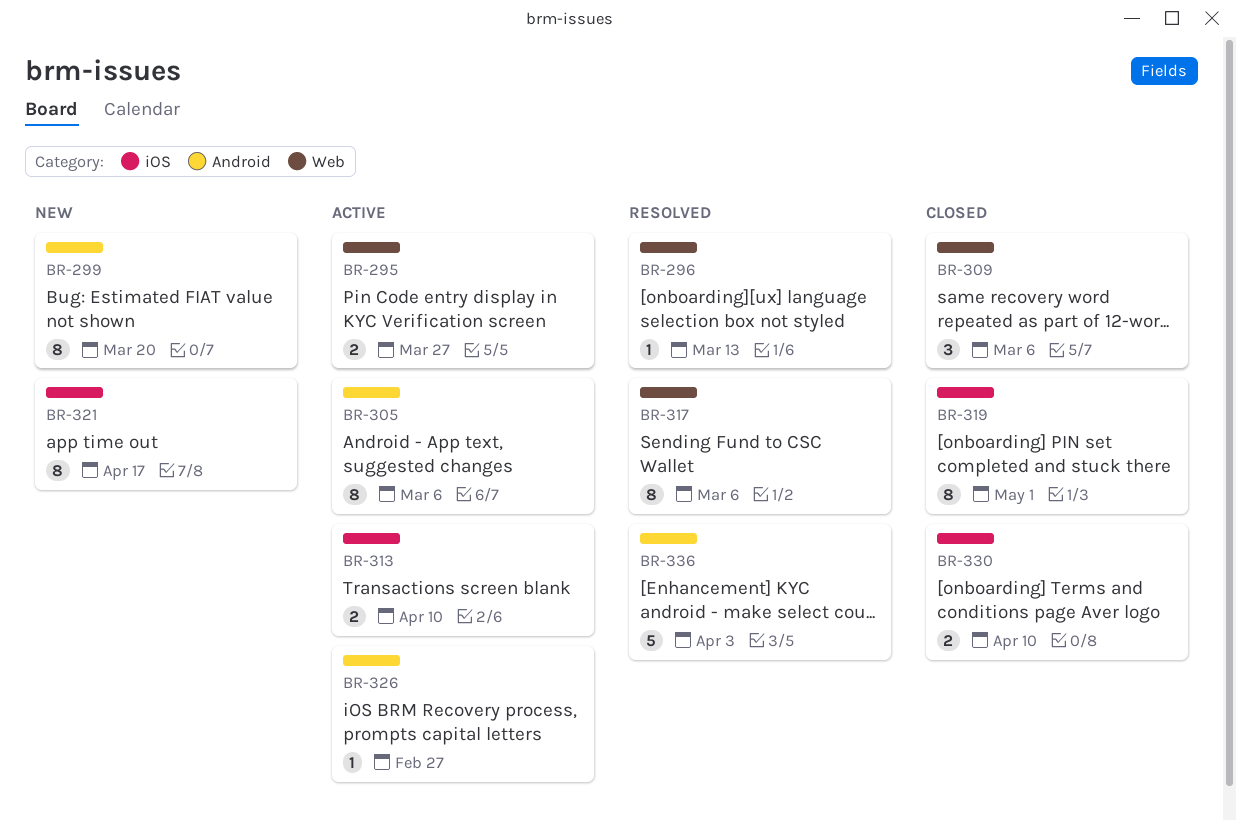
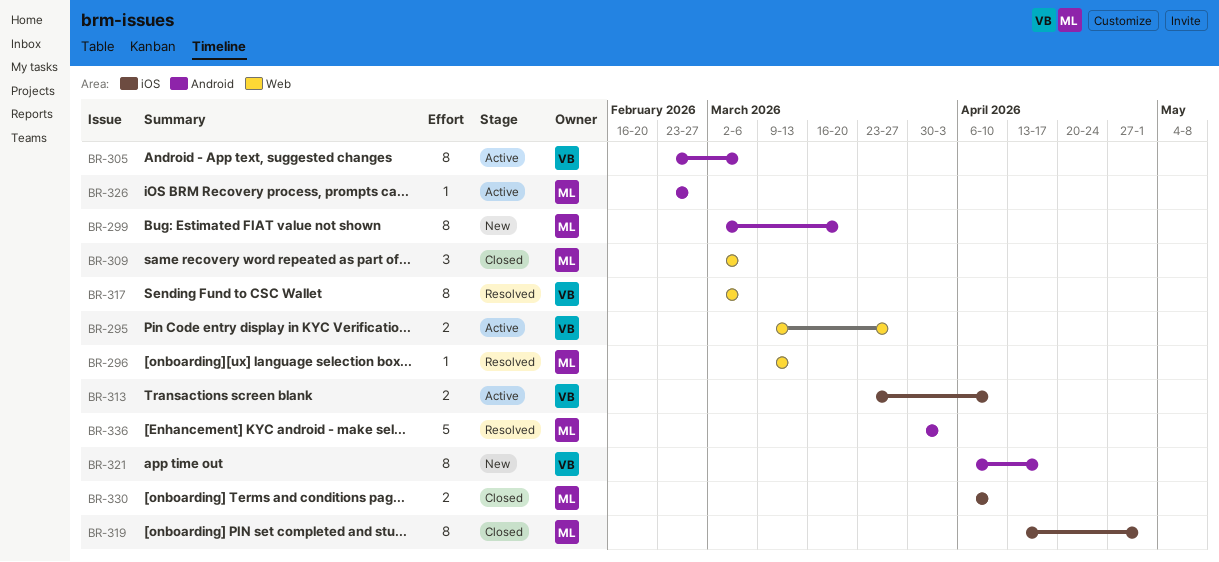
BR-321, label: iOS -> Android

